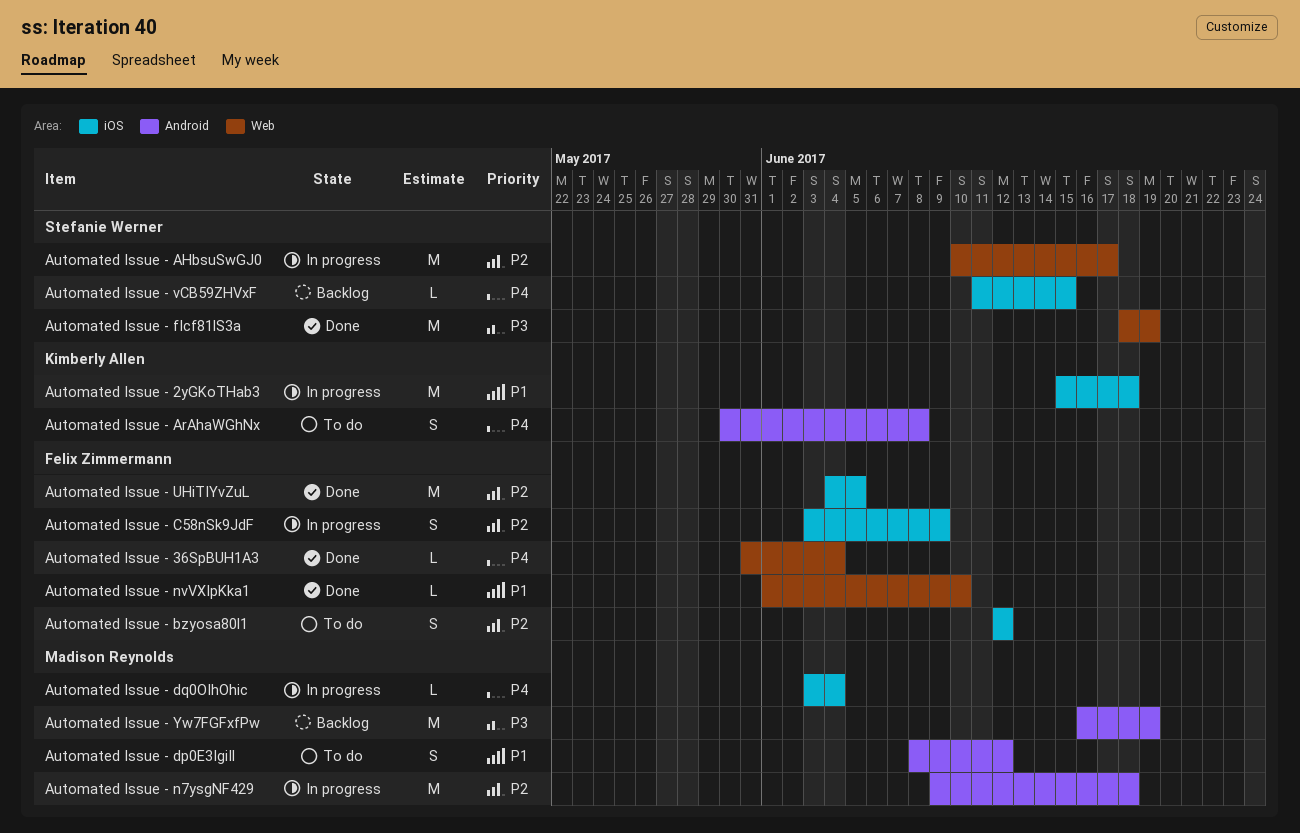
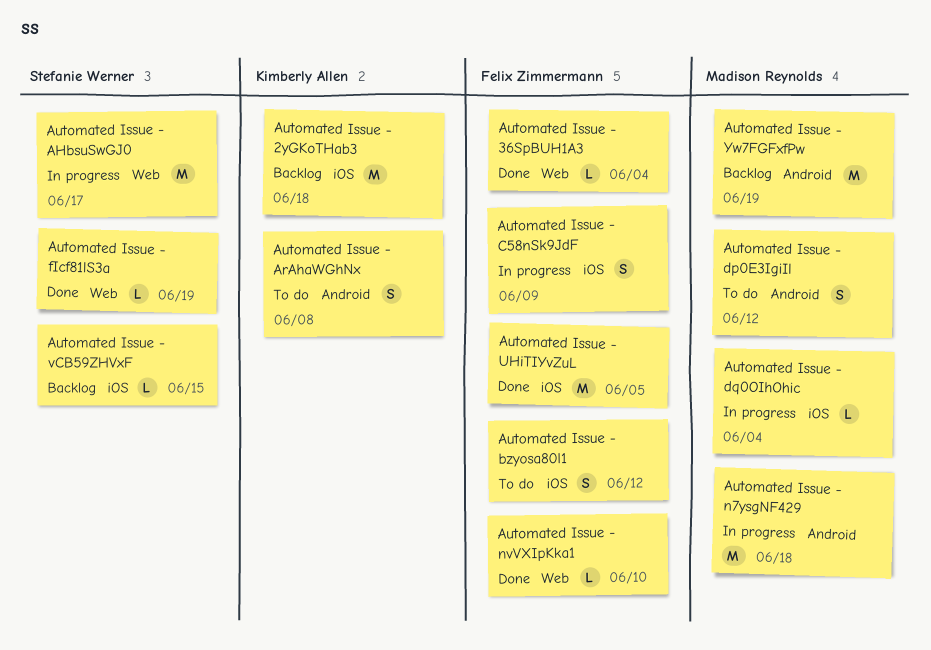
Automated Issue - 2yGKoTHab3, status: In progress -> Backlog
Automated Issue - fIcf81lS3a, estimate: M -> L

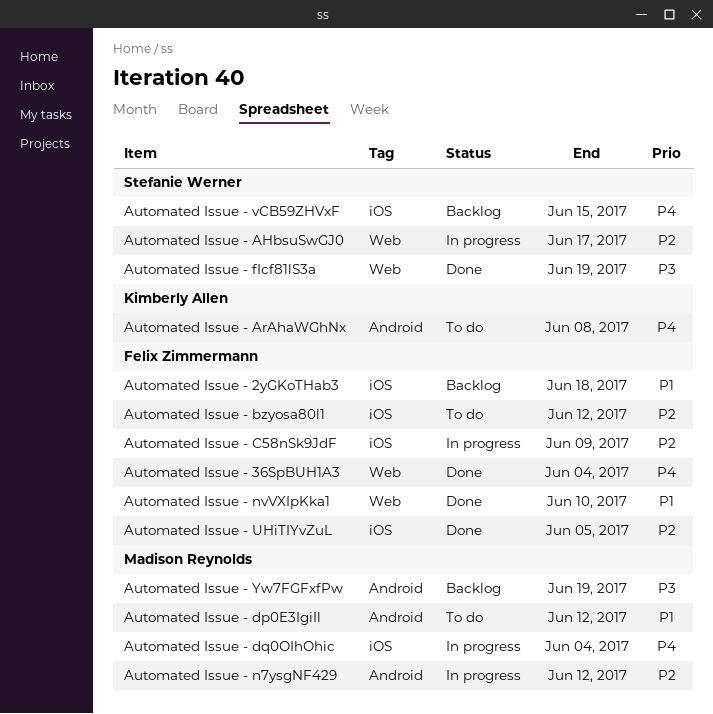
Automated Issue - 2yGKoTHab3, owner: Kimberly Allen -> Felix Zimmermann
Automated Issue - n7ysgNF429, due: Jun 18 -> Jun 12

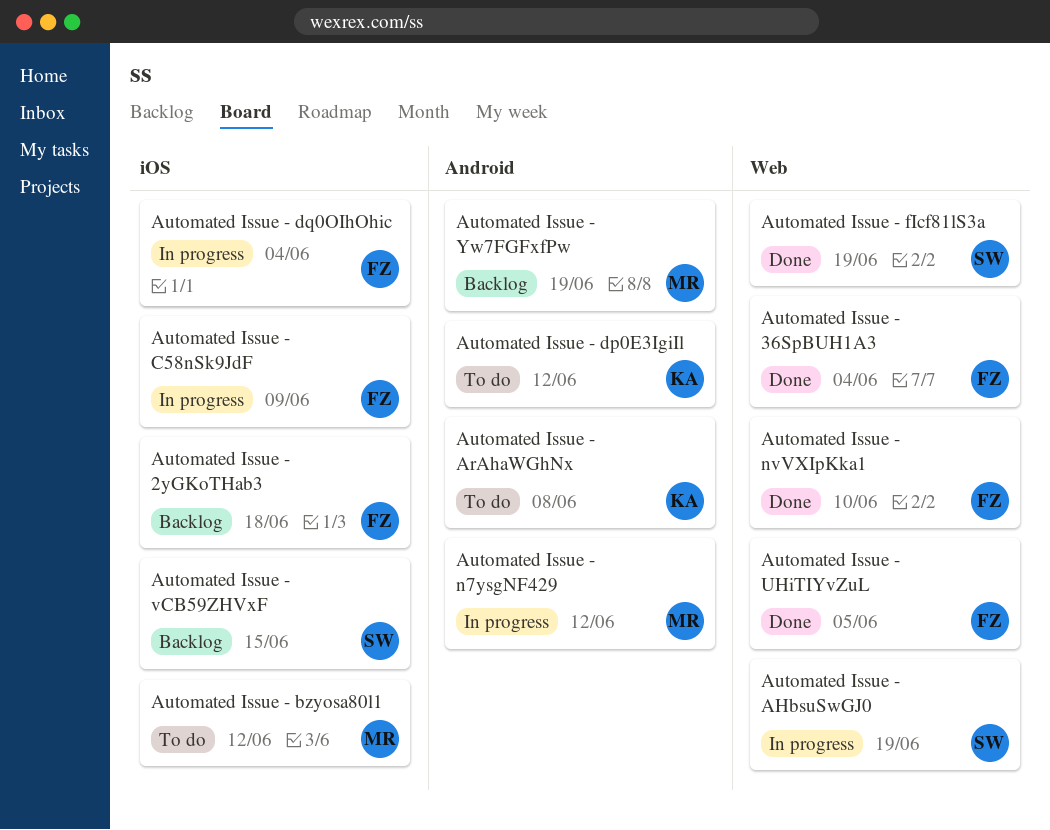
Automated Issue - AHbsuSwGJ0, due: Jun 17 -> Jun 19
Automated Issue - bzyosa80l1, owner: Felix Zimmermann -> Madison Reynolds
Automated Issue - dp0E3IgiIl, owner: Madison Reynolds -> Kimberly Allen
Automated Issue - dq0OIhOhic, owner: Madison Reynolds -> Felix Zimmermann
Automated Issue - UHiTIYvZuL, label: iOS -> Web

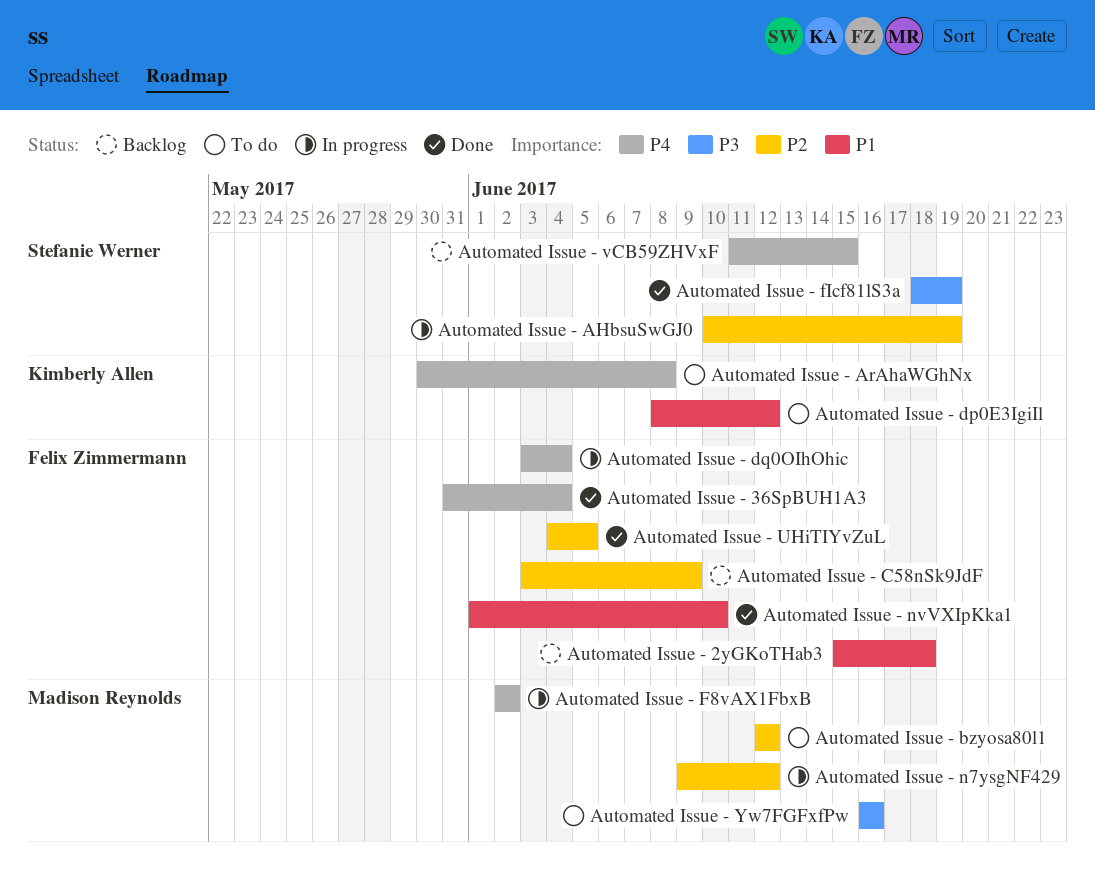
Automated Issue - C58nSk9JdF, status: In progress -> Backlog
Automated Issue - F8vAX1FbxB: none -> present
Automated Issue - Yw7FGFxfPw, status: Backlog -> To do
Automated Issue - Yw7FGFxfPw, due: Jun 19 -> Jun 16

